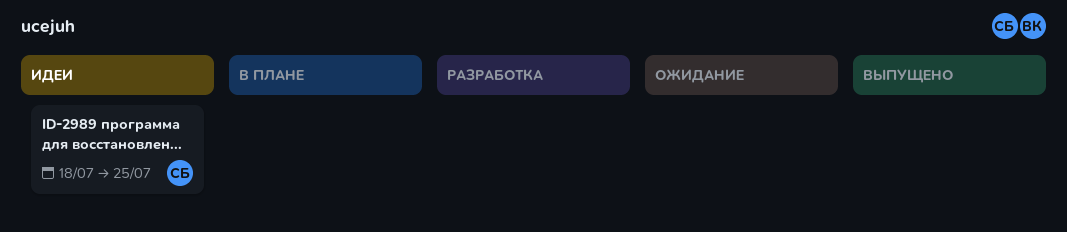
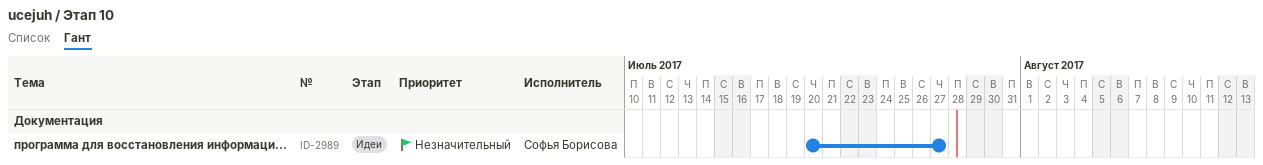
ID-2989, start: Jul 18 -> Jul 20
ID-2989, due: Jul 25 -> Jul 27

